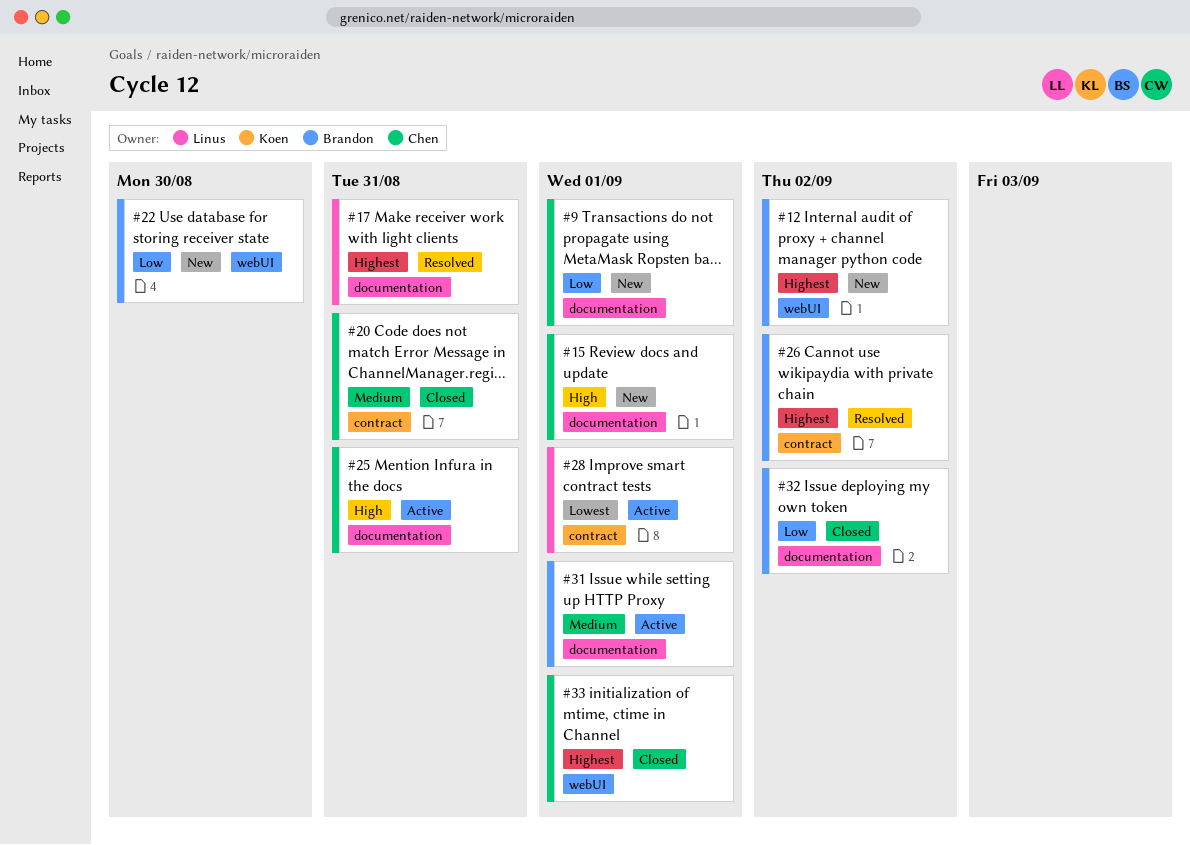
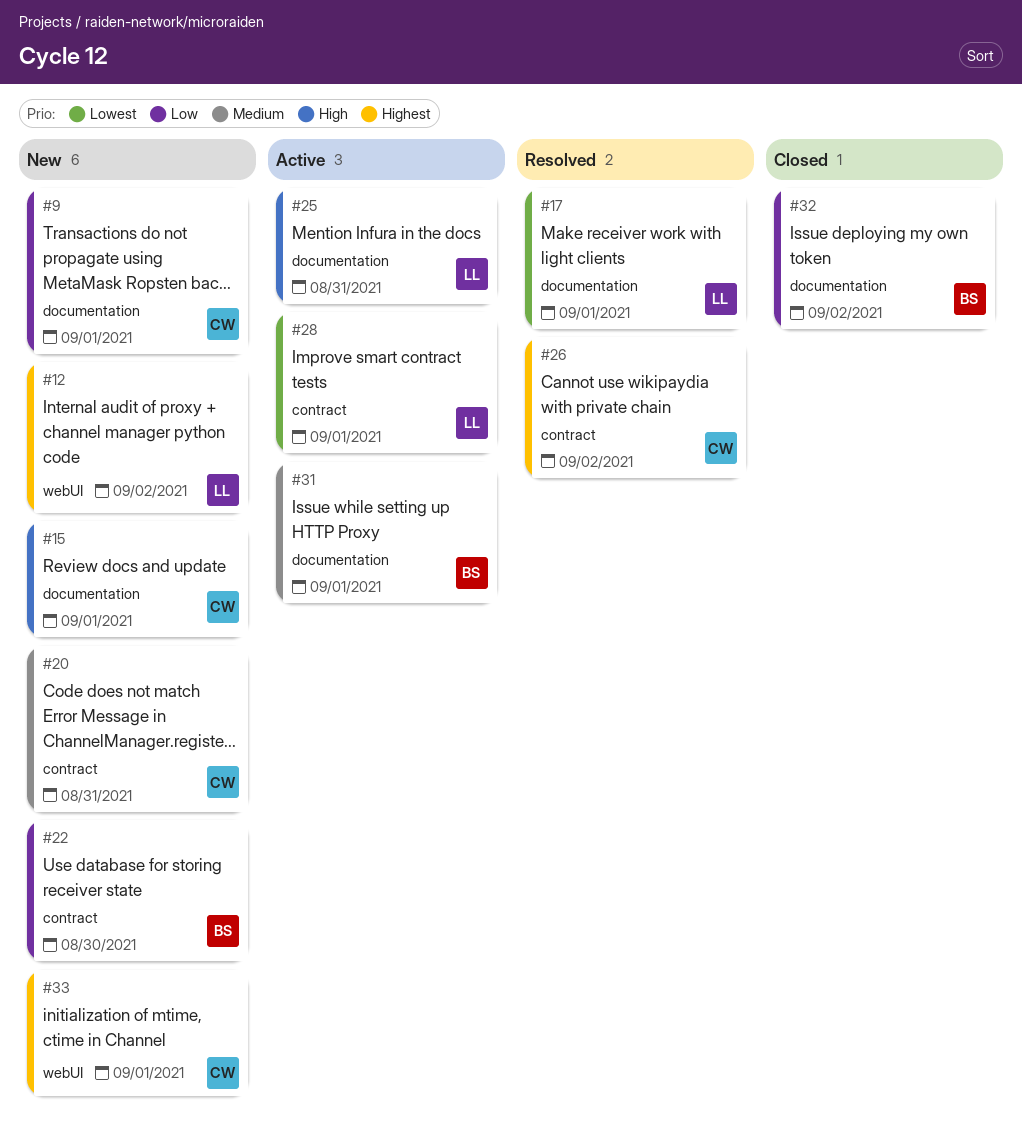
#12, owner: Brandon -> Linus
#17, priority: Highest -> Lowest
#17, due: Aug 31 -> Sep 1
#20, status: Closed -> New
#22, label: webUI -> contract
#25, owner: Chen -> Linus
#26, owner: Brandon -> Chen
#33, status: Closed -> New

